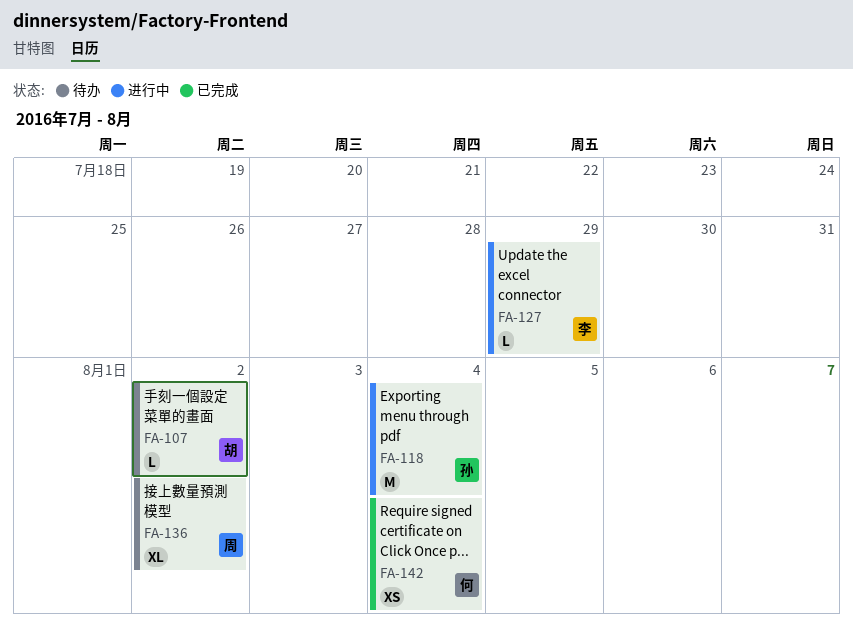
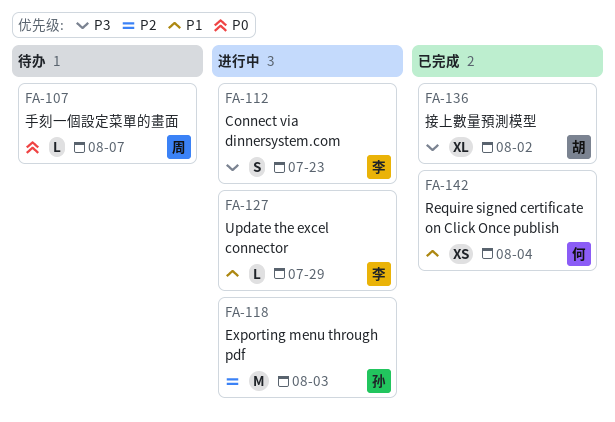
FA-107, owner: 胡 -> 周
FA-107, due: Aug 2 -> Aug 7
FA-112: none -> present
FA-118, due: Aug 4 -> Aug 3
FA-136, status: 待办 -> 已完成
FA-136, owner: 周 -> 胡

